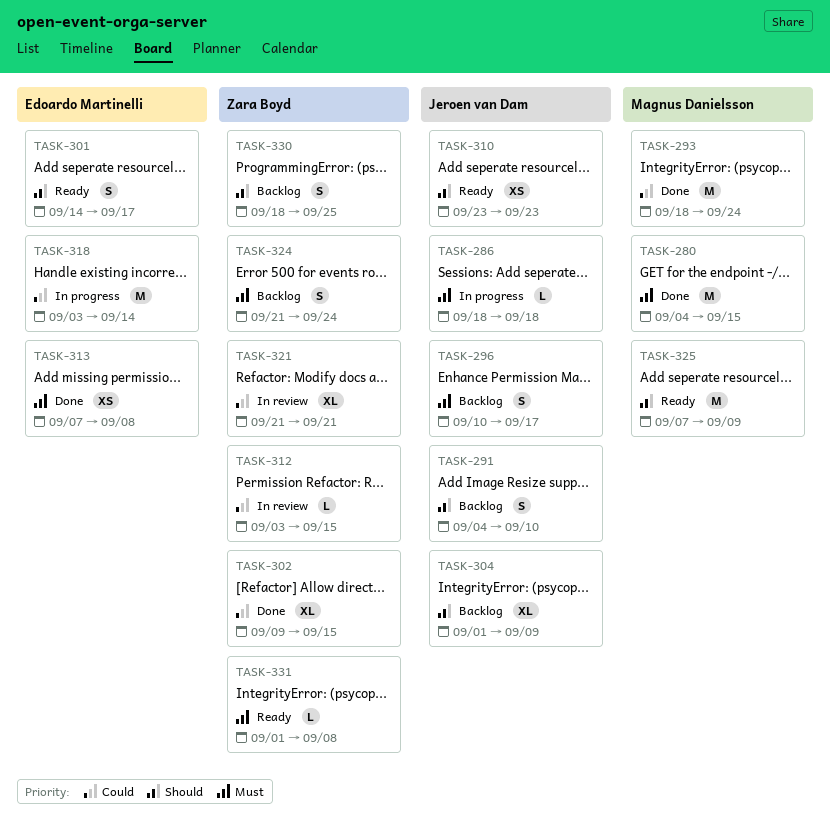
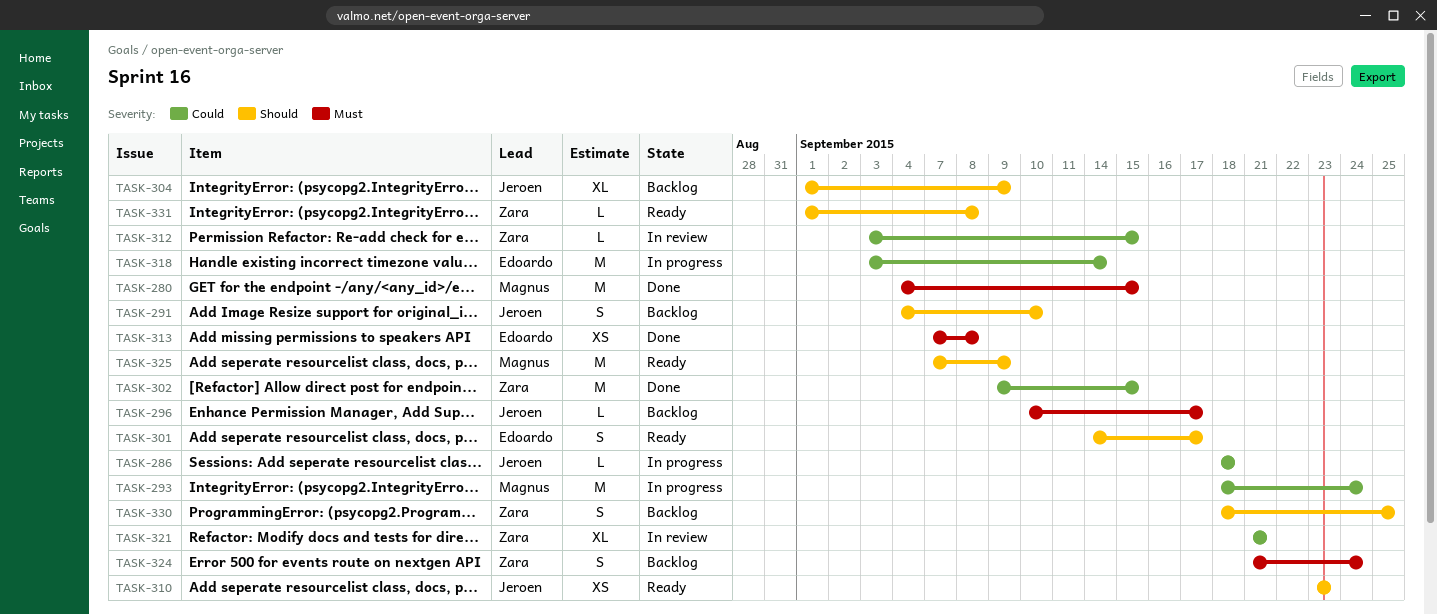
TASK-286, priority: Must -> Could
TASK-293, status: Done -> In progress
TASK-296, estimate: S -> L
TASK-302, estimate: XL -> M
TASK-331, priority: Must -> Should

